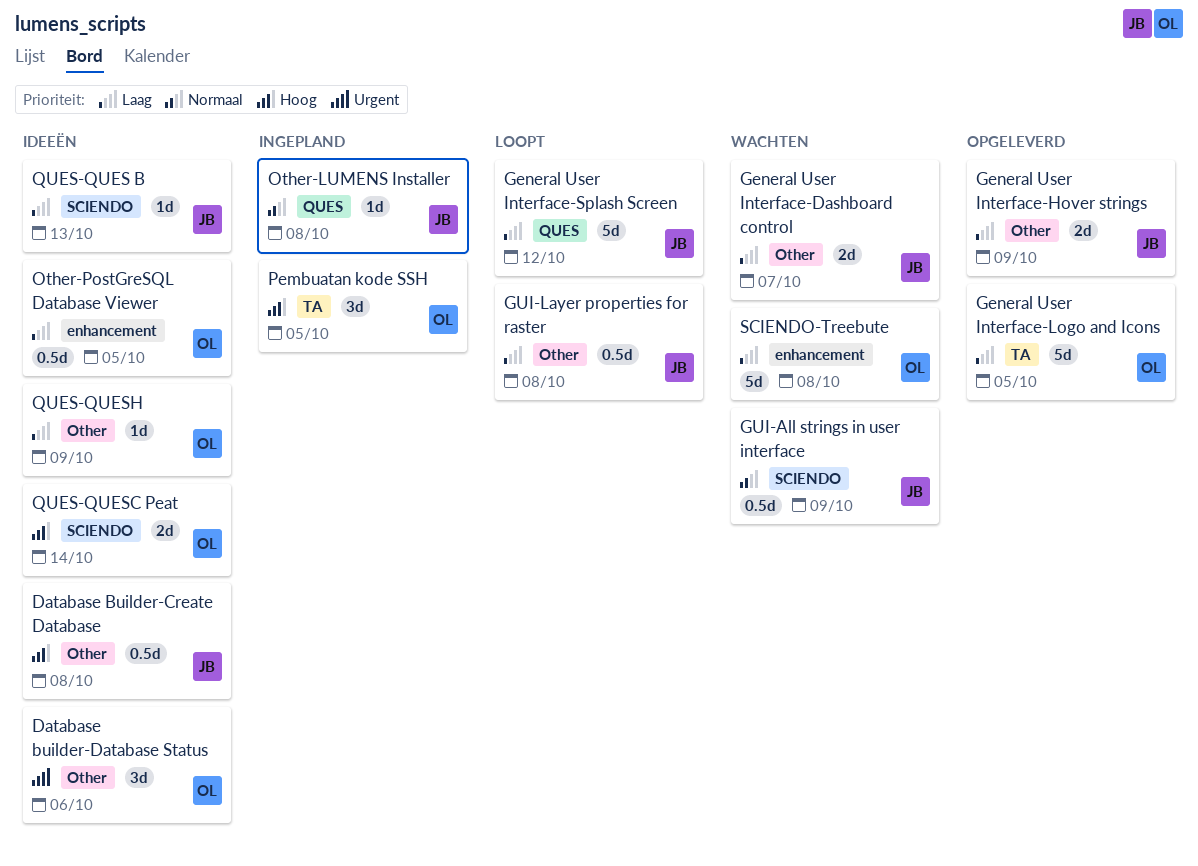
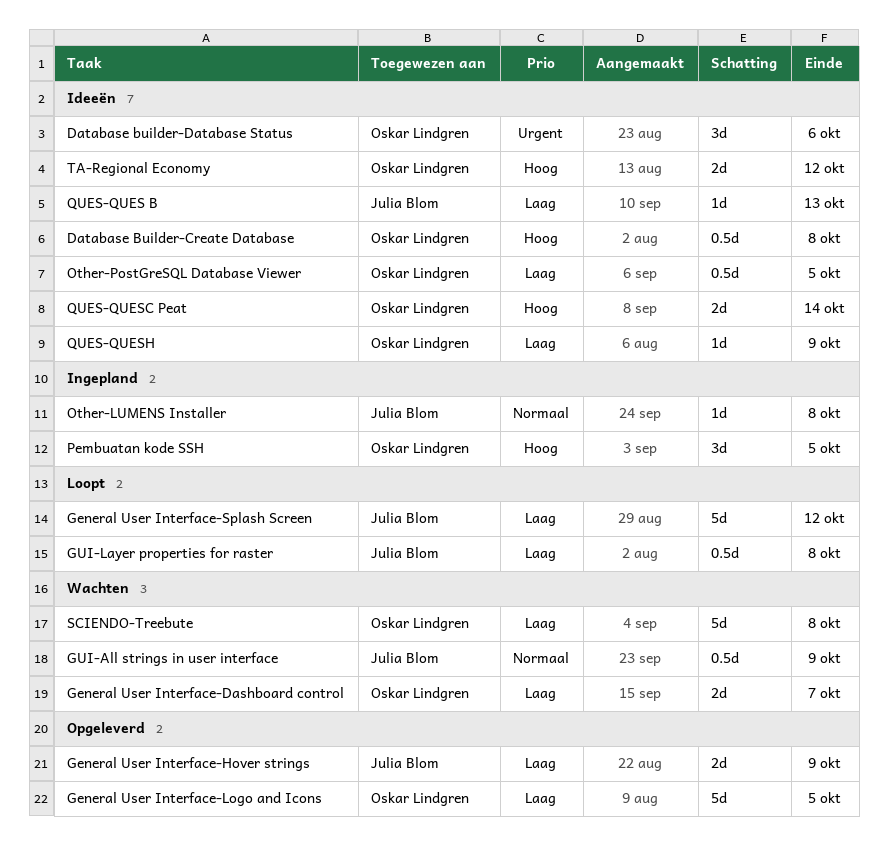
Database Builder-Create Database, owner: Julia Blom -> Oskar Lindgren
General User Interface-Dashboard control, owner: Julia Blom -> Oskar Lindgren
TA-Regional Economy: none -> present

